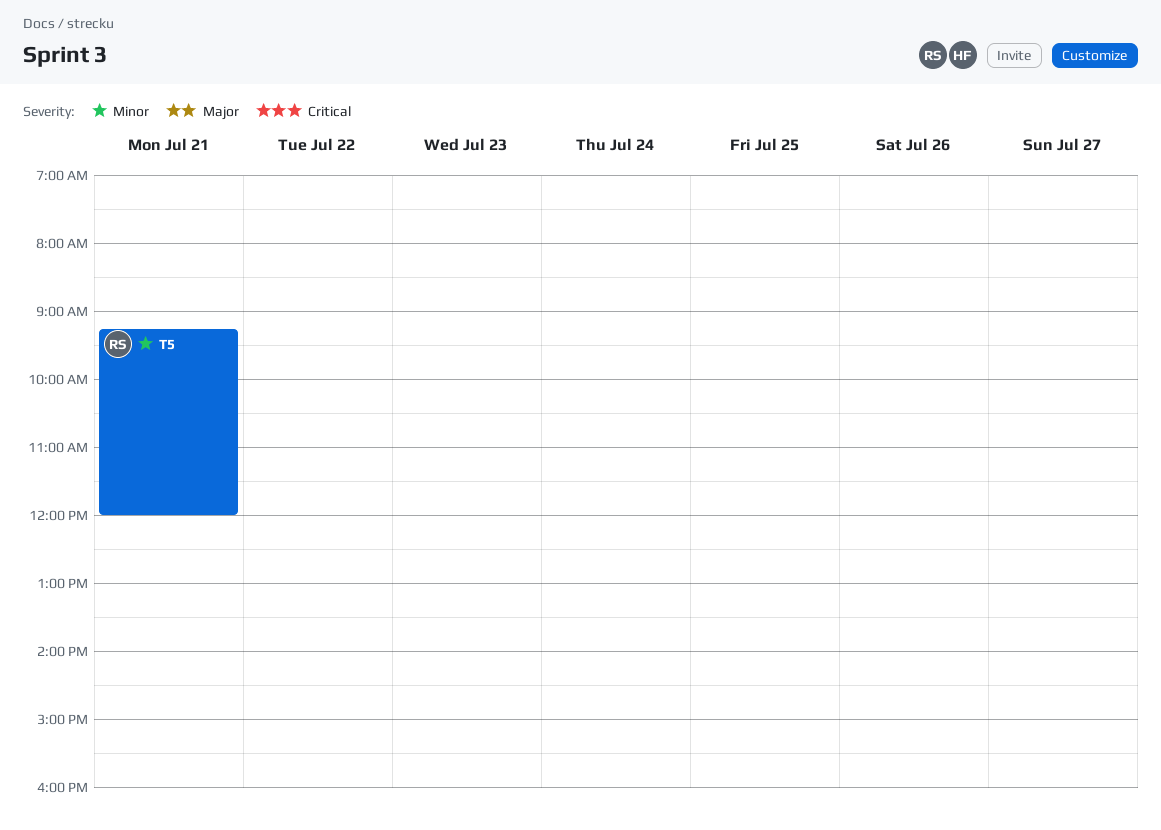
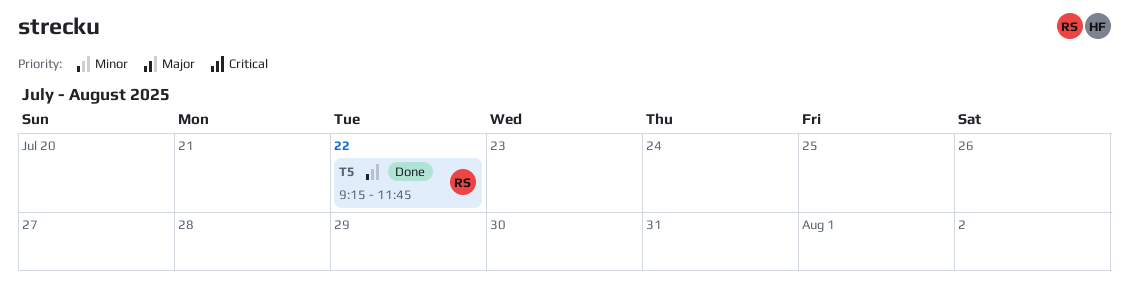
T5, day: Jul 21 -> Jul 22
T5, ends: 12:00 -> 11:45

